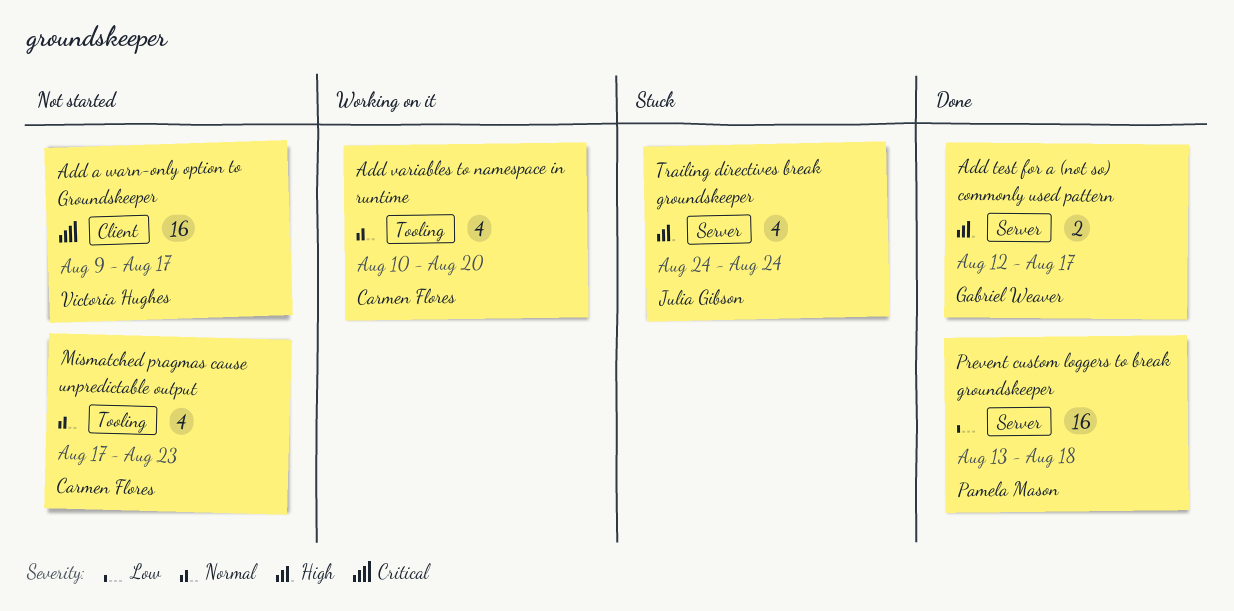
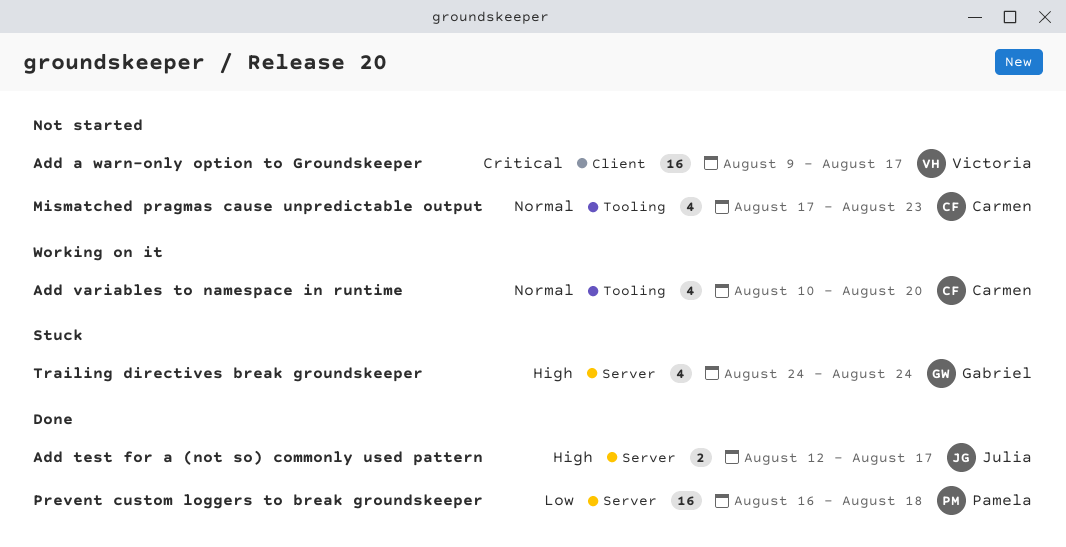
Add test for a (not so) commonly used pattern, owner: Gabriel Weaver -> Julia Gibson
Prevent custom loggers to break groundskeeper, start: Aug 13 -> Aug 16
Trailing directives break groundskeeper, owner: Julia Gibson -> Gabriel Weaver

